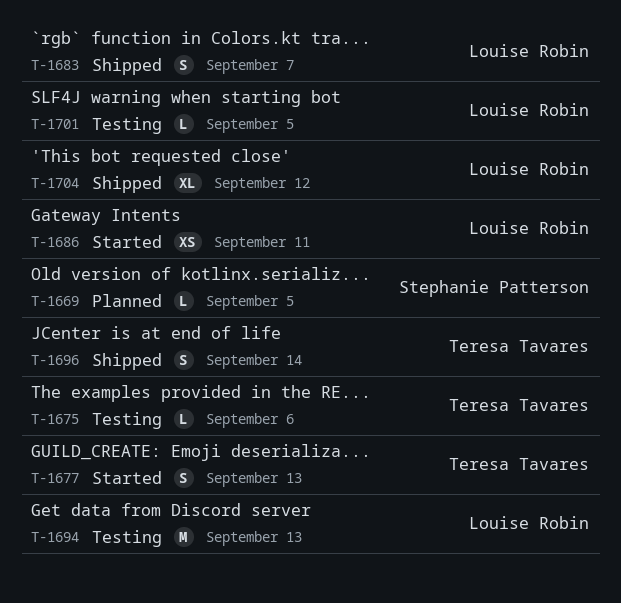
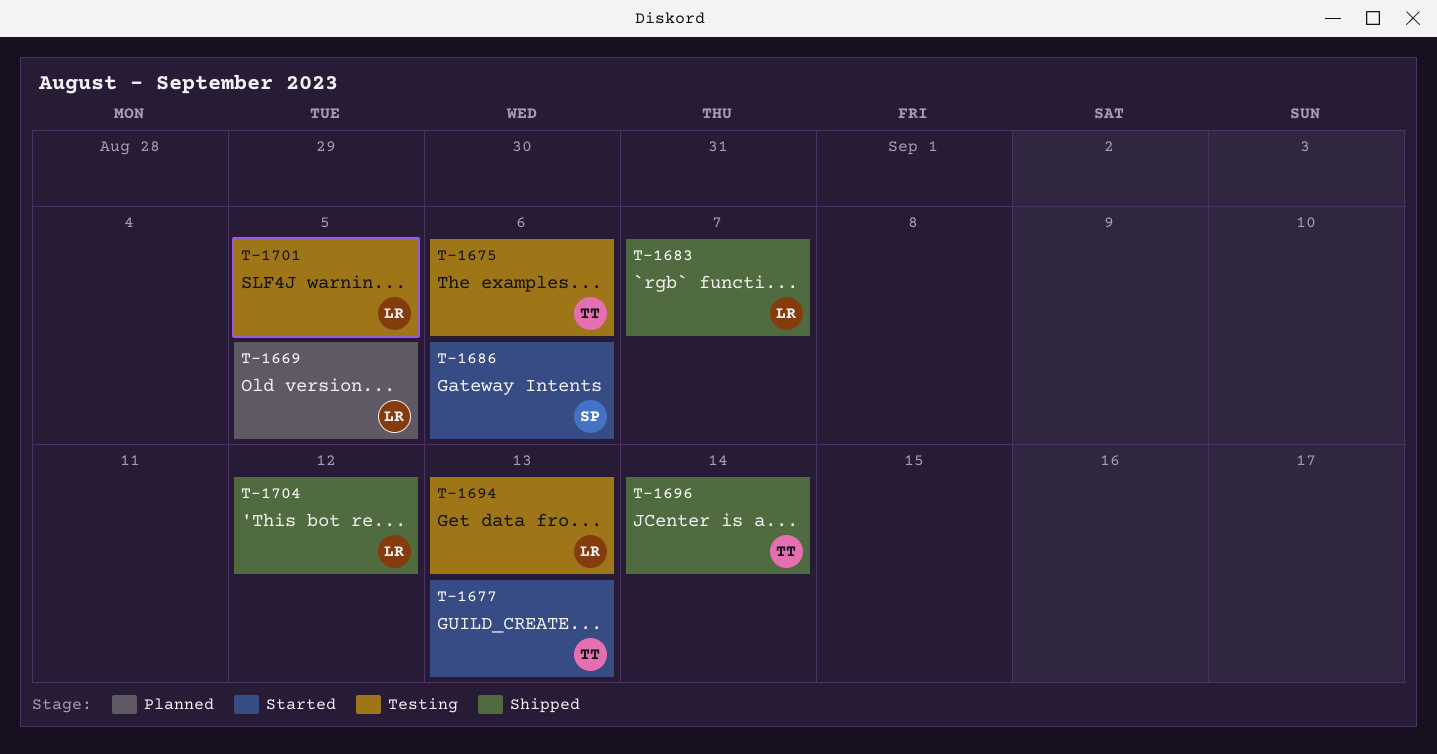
T-1669, owner: Stephanie Patterson -> Louise Robin
T-1686, owner: Louise Robin -> Stephanie Patterson
T-1686, due: Sep 11 -> Sep 6

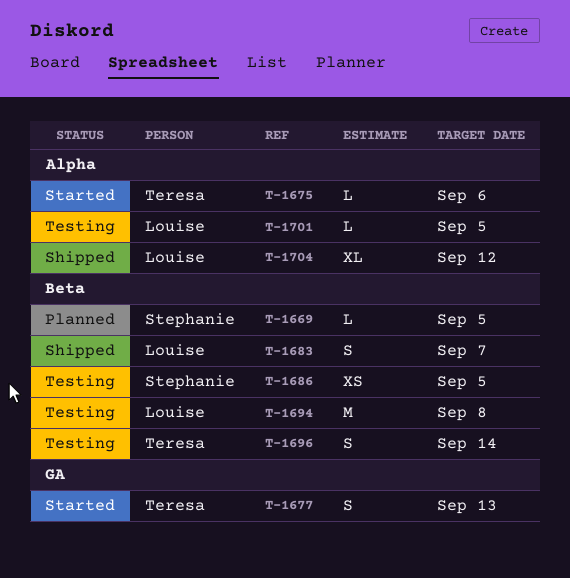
T-1669, owner: Louise -> Stephanie
T-1675, status: Testing -> Started
T-1686, status: Started -> Testing
T-1686, due: Sep 6 -> Sep 5
T-1694, due: Sep 13 -> Sep 8
T-1696, status: Shipped -> Testing

